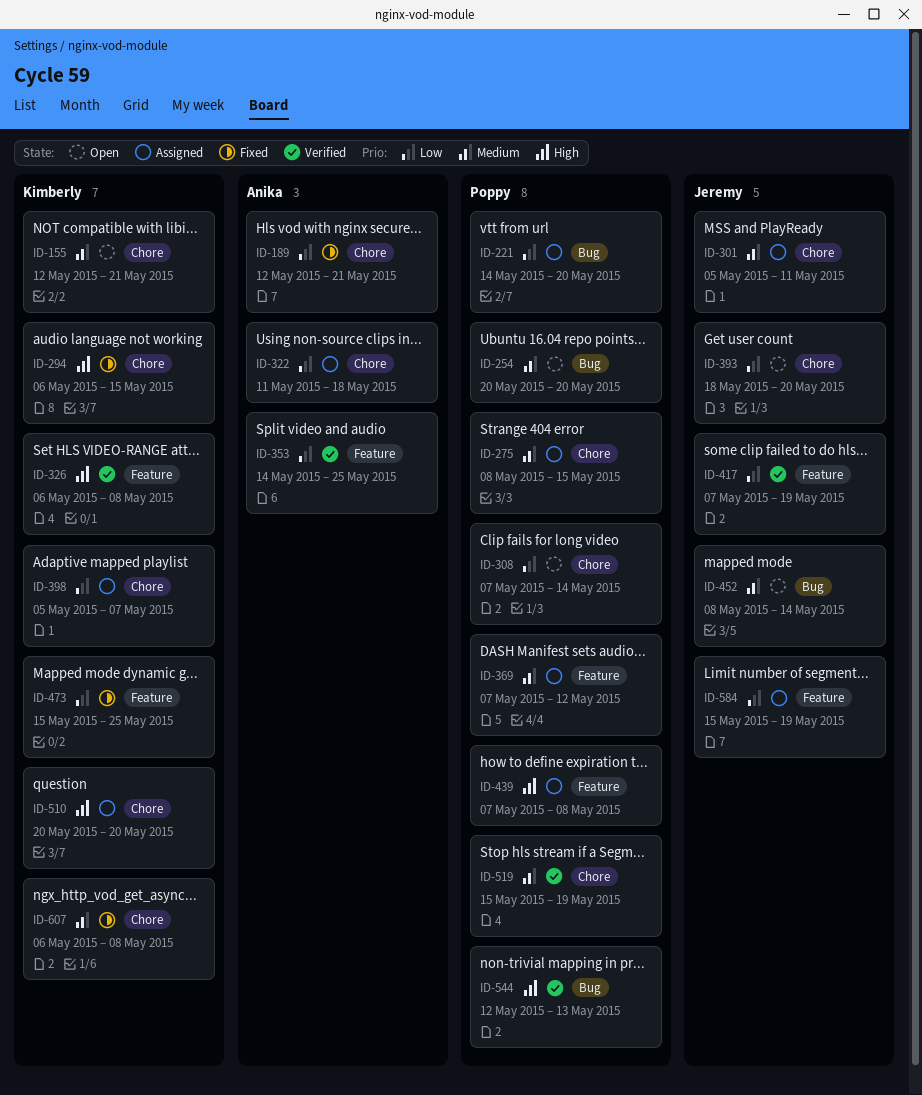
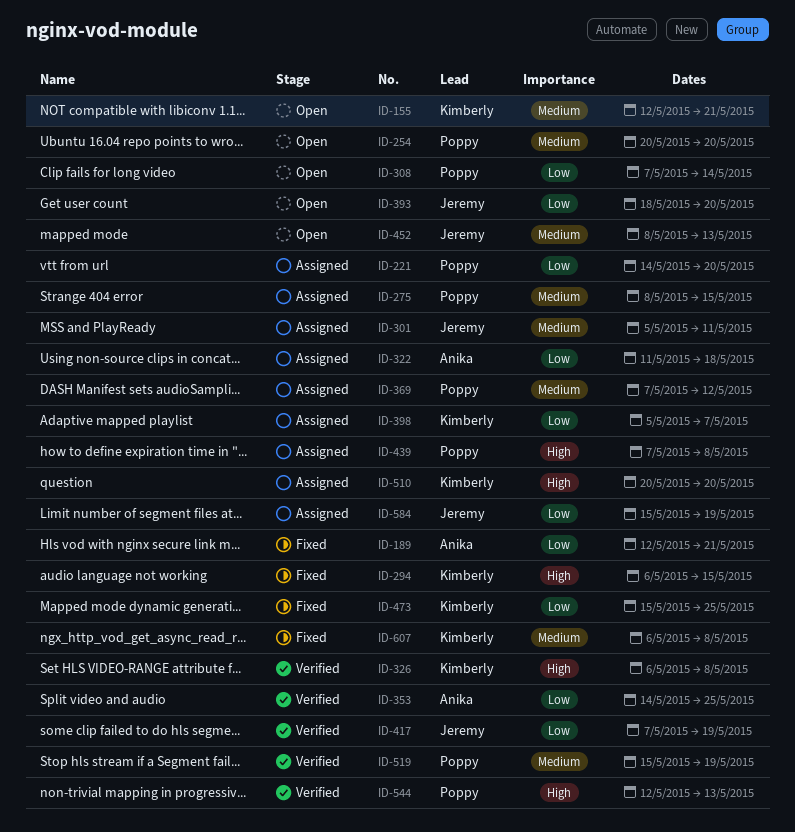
ID-452, due: May 14 -> May 13

